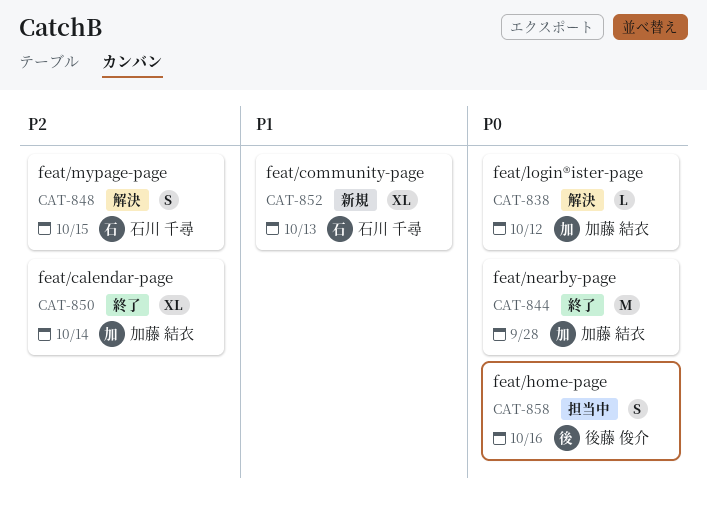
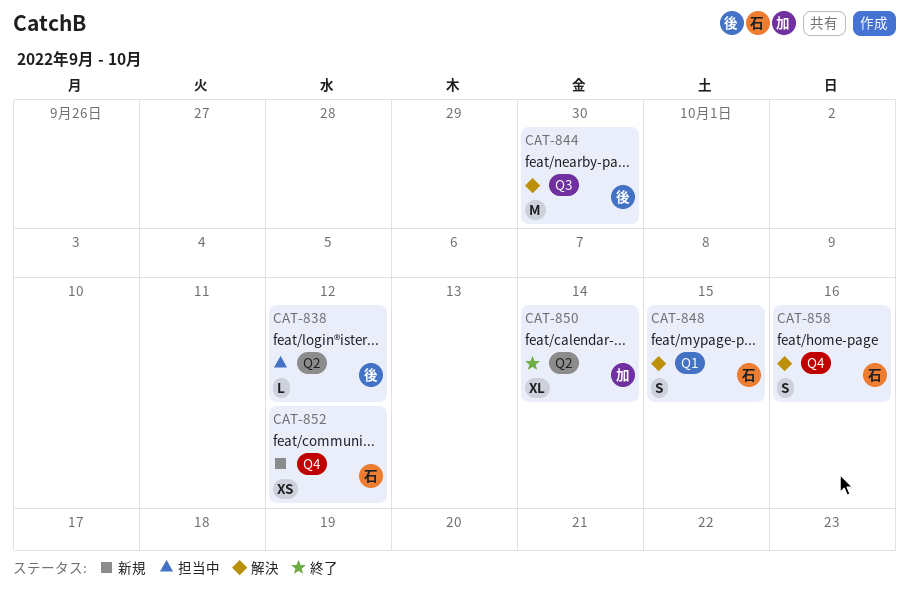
CAT-838, status: 解決 -> 担当中
CAT-838, owner: 加藤 結衣 -> 後藤 俊介
CAT-844, status: 終了 -> 解決
CAT-844, owner: 加藤 結衣 -> 後藤 俊介
CAT-844, due: Sep 28 -> Sep 30
CAT-852, estimate: XL -> XS
CAT-852, due: Oct 13 -> Oct 12
CAT-858, status: 担当中 -> 解決
CAT-858, owner: 後藤 俊介 -> 石川 千尋

